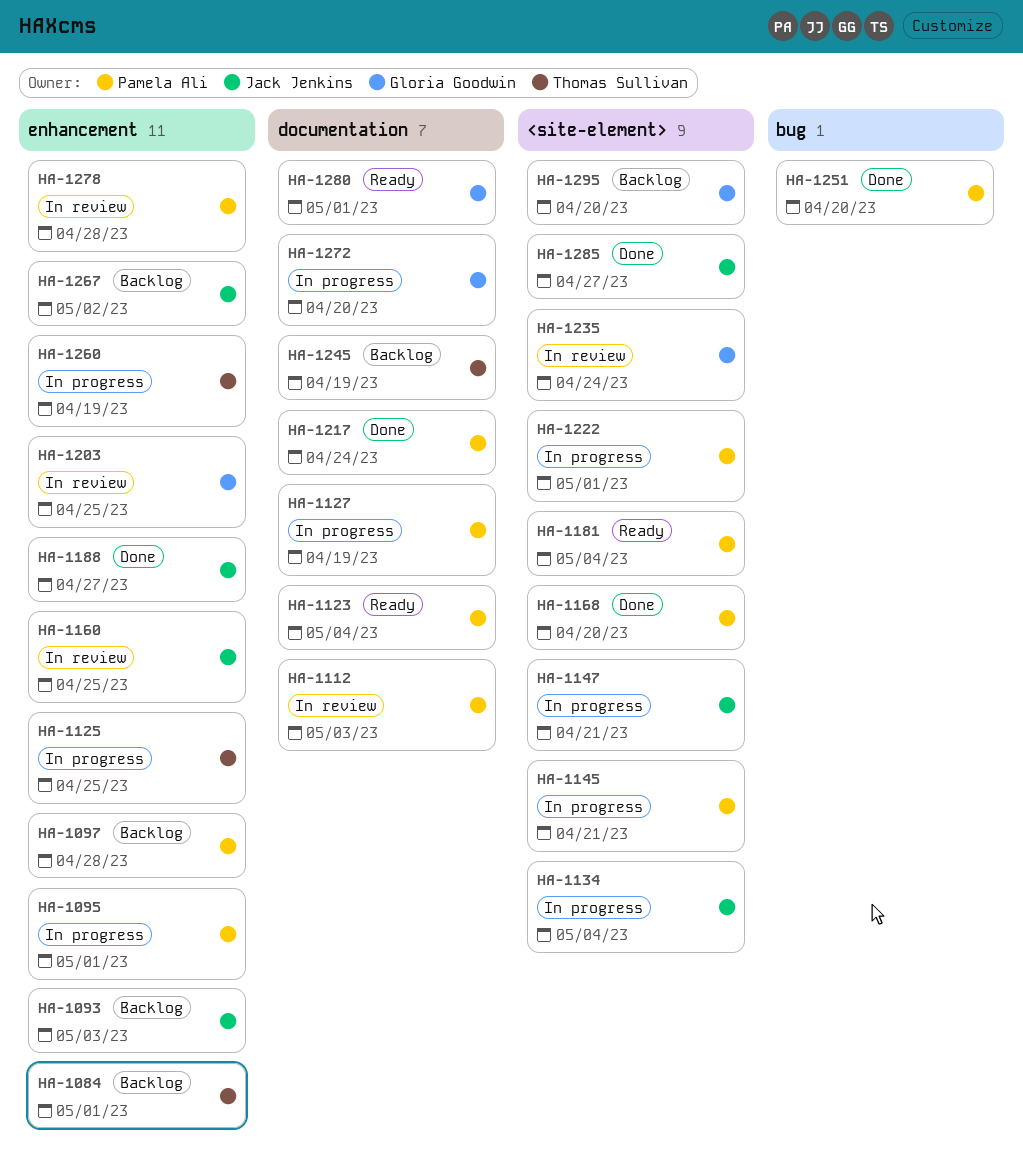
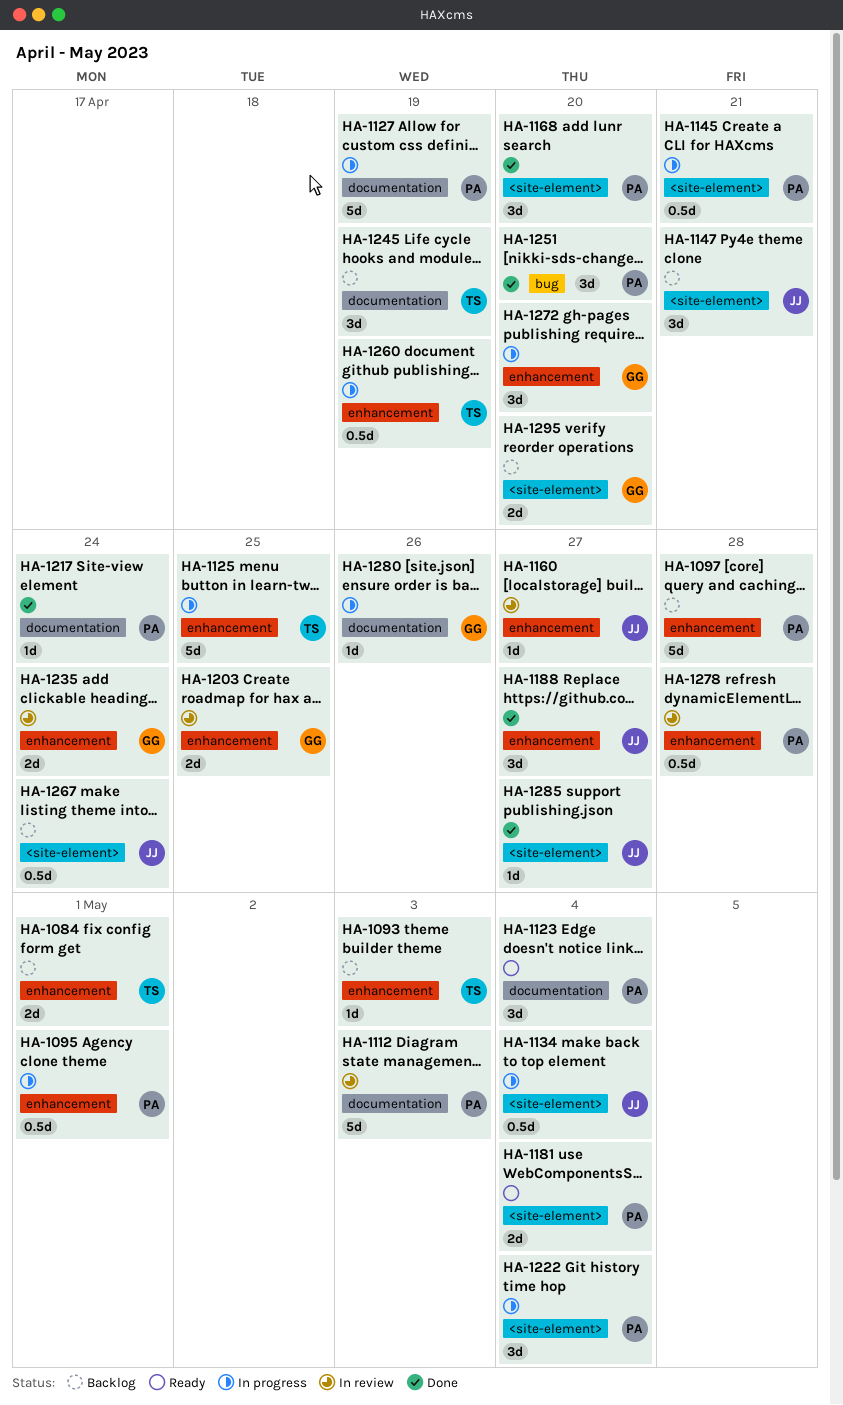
HA-1093, owner: Jack Jenkins -> Thomas Sullivan
HA-1147, status: In progress -> Backlog
HA-1160, due: Apr 25 -> Apr 27
HA-1222, due: May 1 -> May 4
HA-1235, label: <site-element> -> enhancement
HA-1267, label: enhancement -> <site-element>
HA-1267, due: May 2 -> Apr 24
HA-1272, label: documentation -> enhancement
HA-1280, status: Ready -> In progress
HA-1280, due: May 1 -> Apr 26

